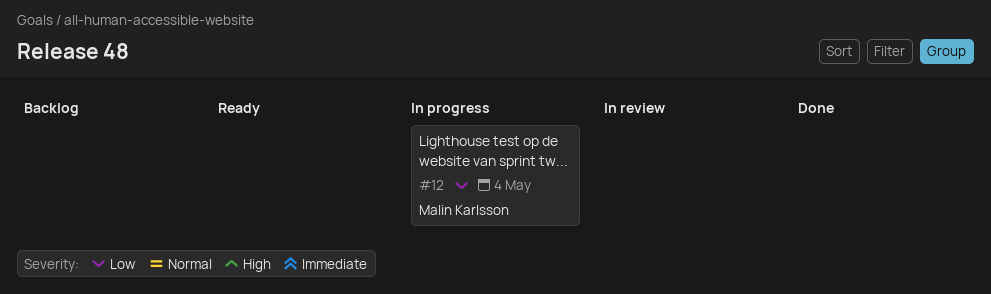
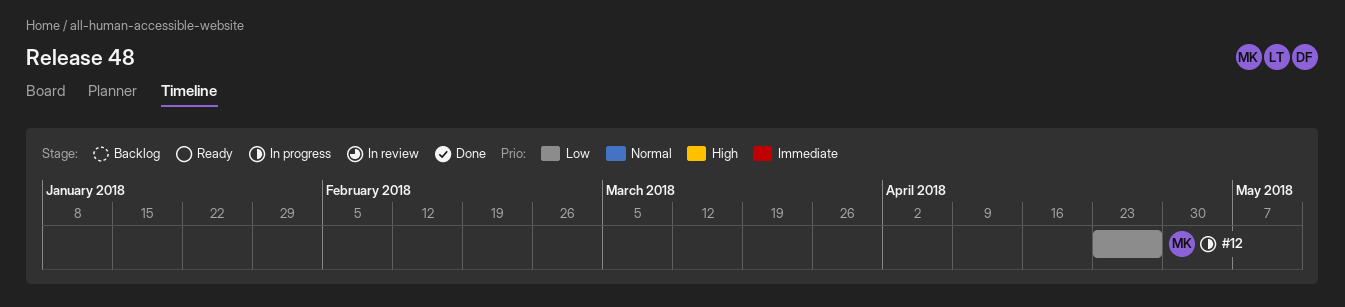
#12, due: May 4 -> Apr 27

